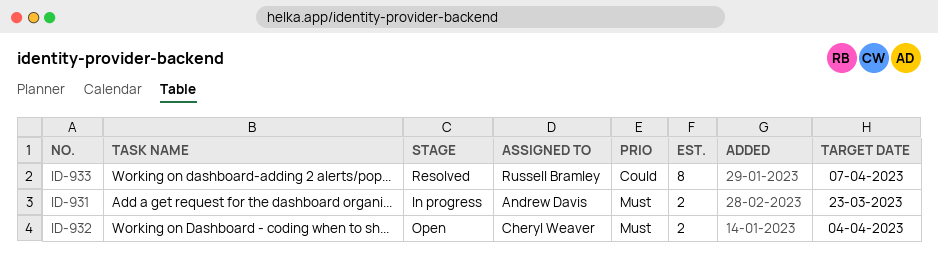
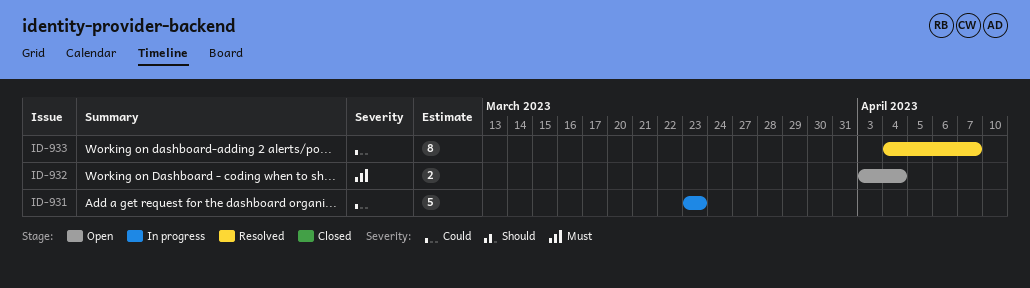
ID-931, priority: Must -> Could
ID-931, estimate: 2 -> 5

